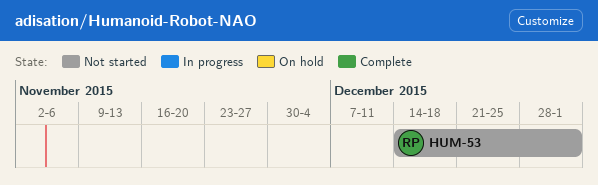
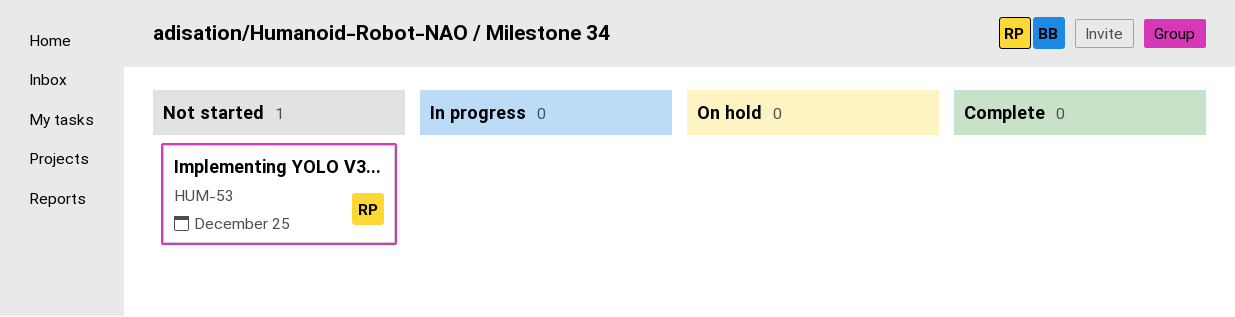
HUM-53, due: Jan 1 -> Dec 25

